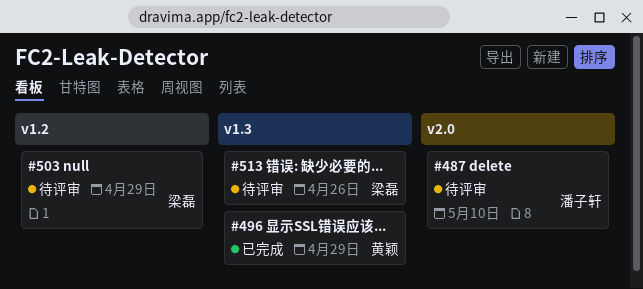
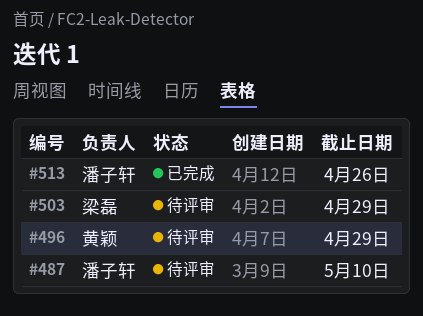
#496, status: 已完成 -> 待评审
#513, status: 待评审 -> 已完成
#513, owner: 梁磊 -> 潘子轩

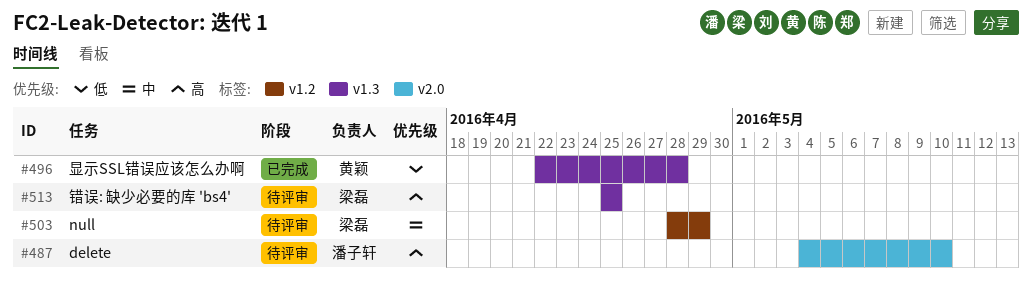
#496, status: 待评审 -> 已完成
#496, due: Apr 29 -> Apr 28
#513, status: 已完成 -> 待评审
#513, owner: 潘子轩 -> 梁磊
#513, due: Apr 26 -> Apr 25

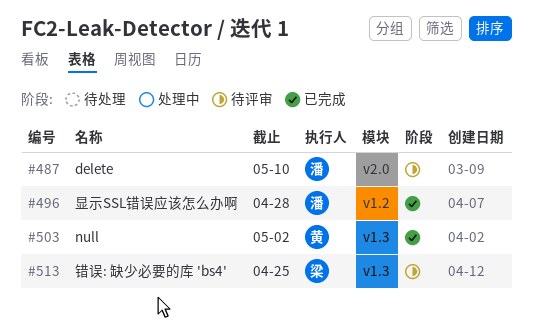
#496, owner: 黄颖 -> 潘子轩
#496, label: v1.3 -> v1.2
#503, status: 待评审 -> 已完成
#503, owner: 梁磊 -> 黄颖
#503, label: v1.2 -> v1.3
#503, due: Apr 29 -> May 2

